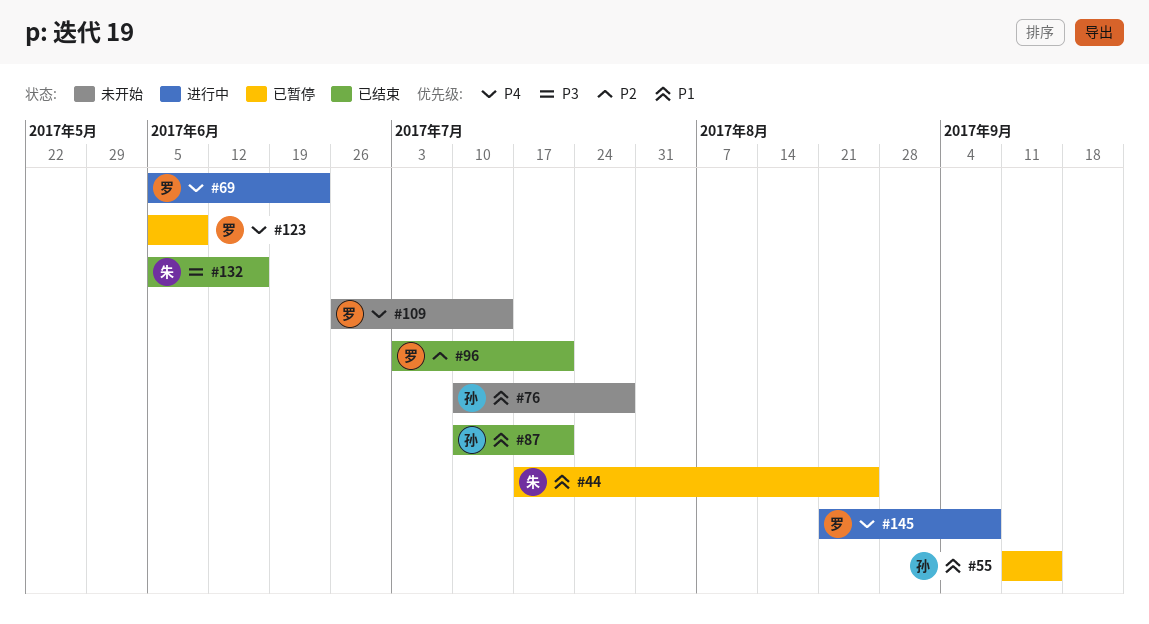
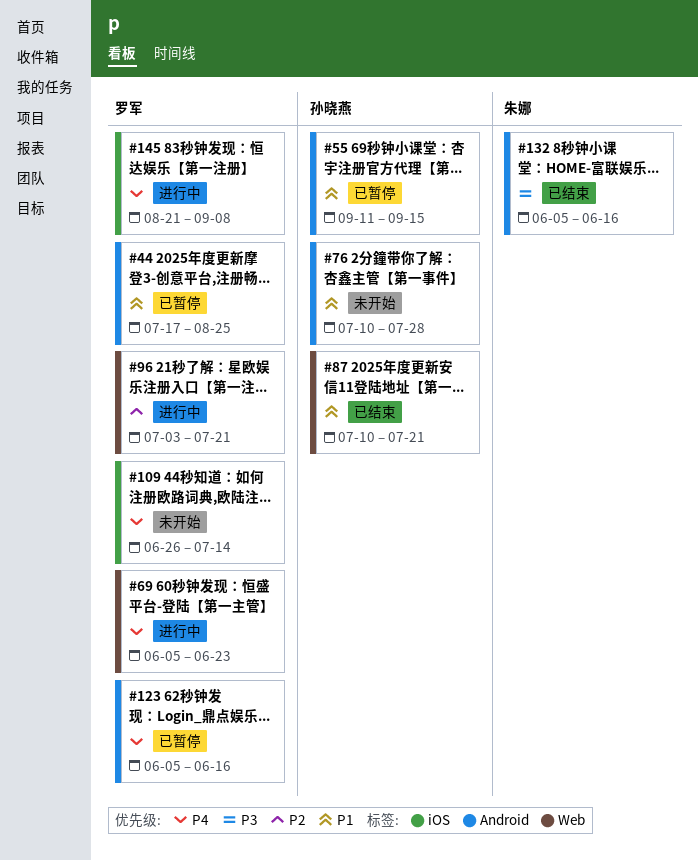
#44, owner: 朱娜 -> 罗军
#96, status: 已结束 -> 进行中
#123, due: Jun 9 -> Jun 16

